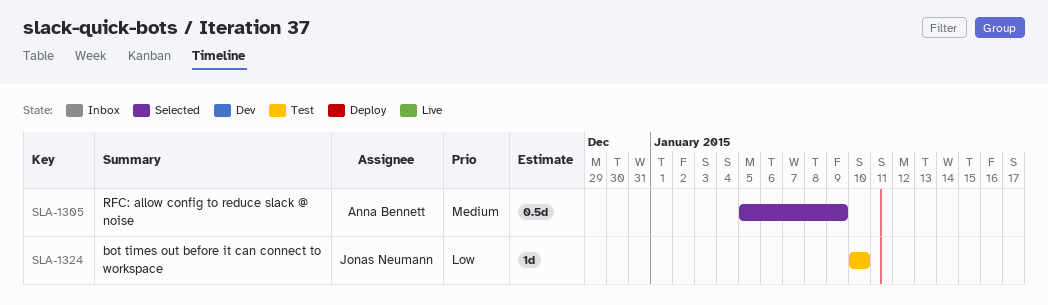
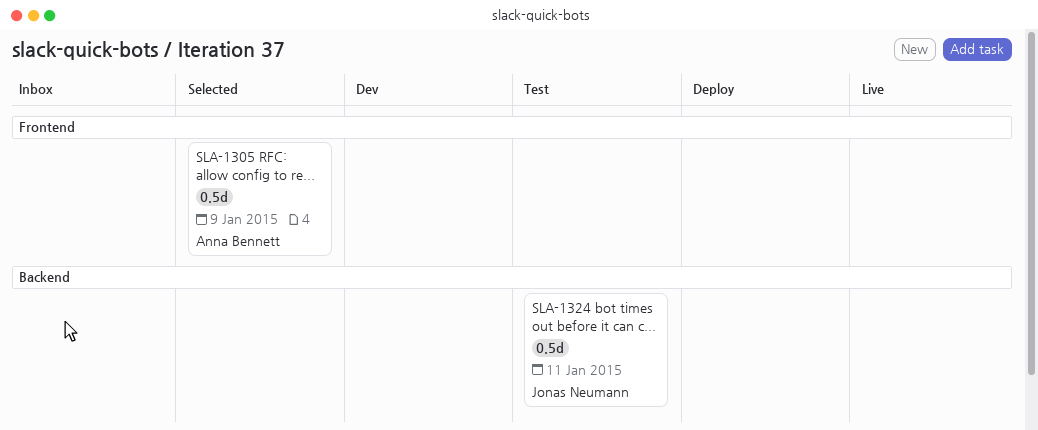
SLA-1324, estimate: 1d -> 0.5d
SLA-1324, due: Jan 10 -> Jan 11

